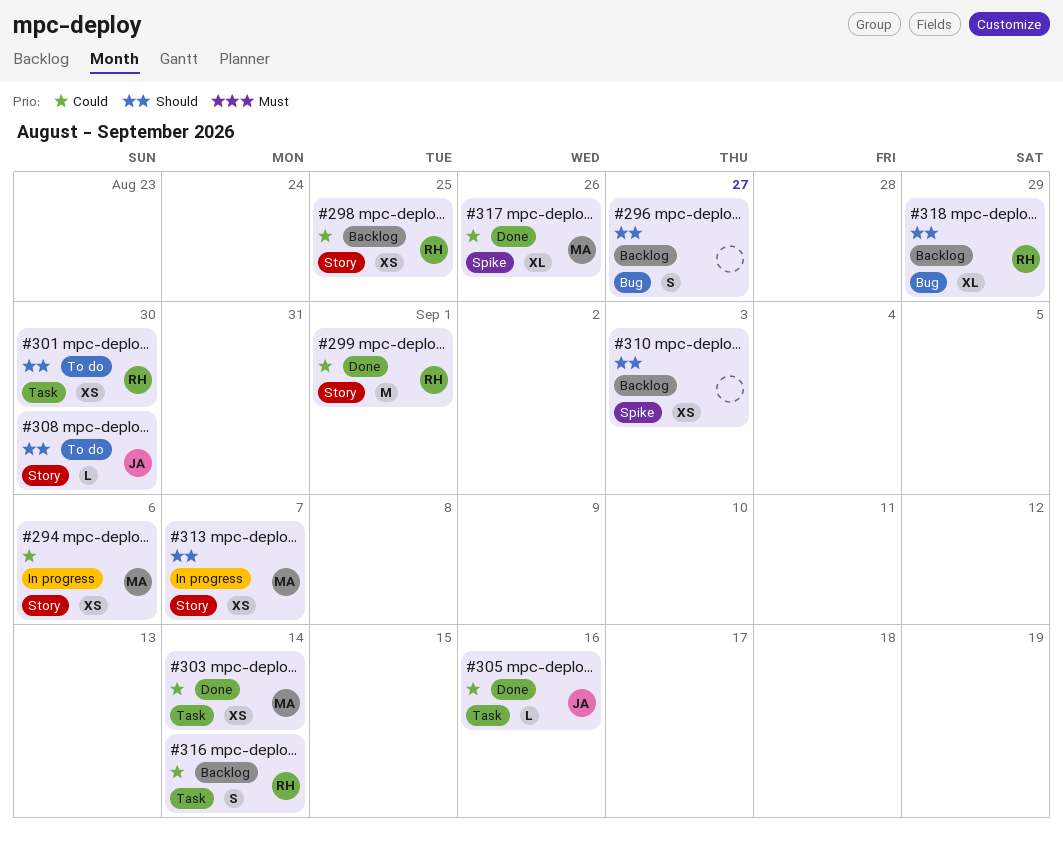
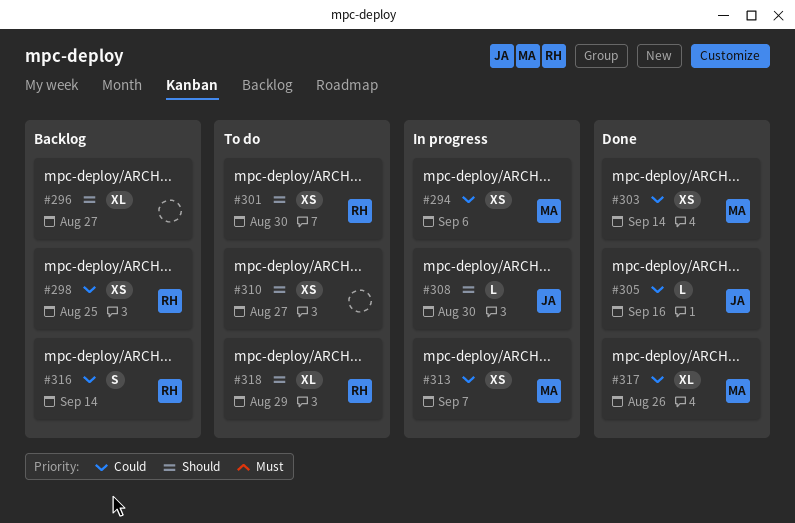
#296, estimate: S -> XL
#299: present -> none
#308, status: To do -> In progress
#310, status: Backlog -> To do
#310, due: Sep 3 -> Aug 27
#313, priority: Should -> Could
#318, status: Backlog -> To do

